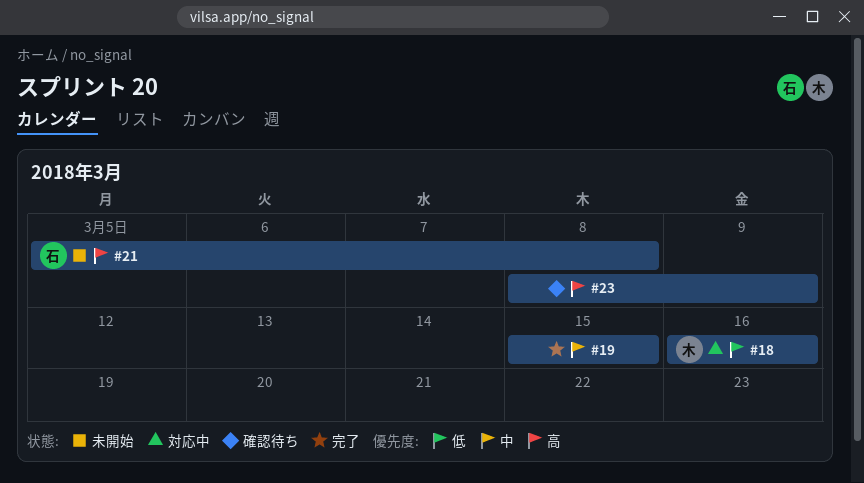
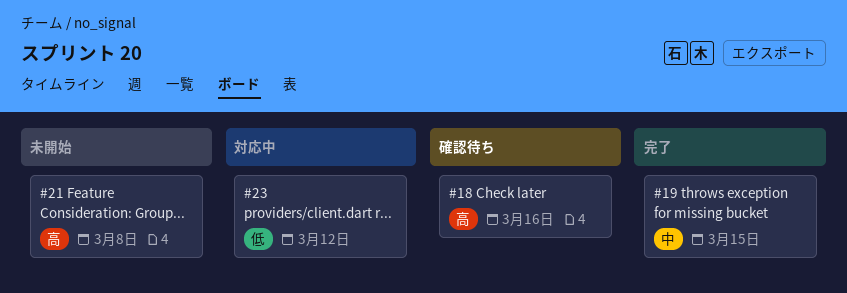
#18, status: 対応中 -> 確認待ち
#18, priority: 低 -> 高
#23, status: 確認待ち -> 対応中
#23, priority: 高 -> 低
#23, due: Mar 9 -> Mar 12

